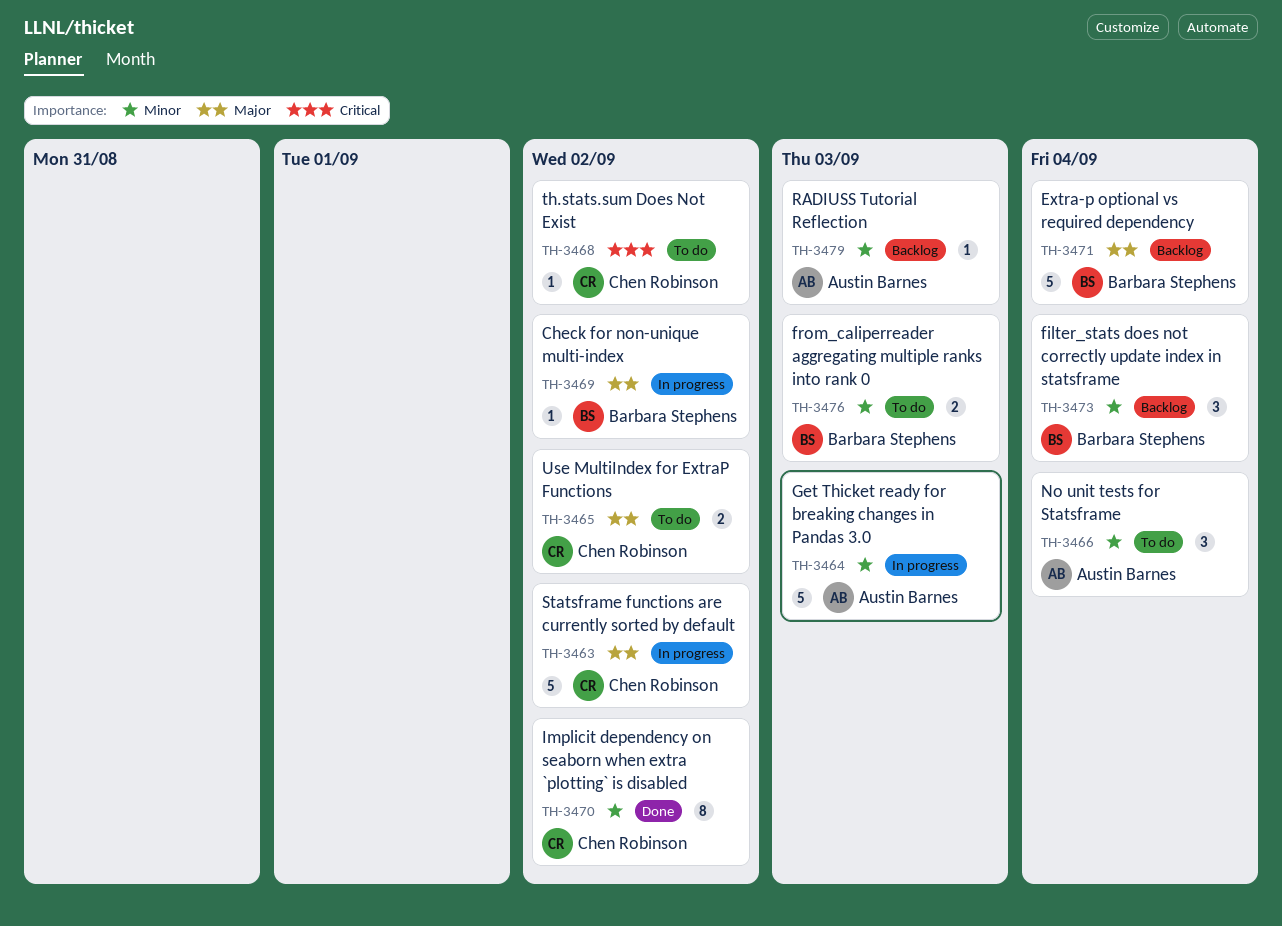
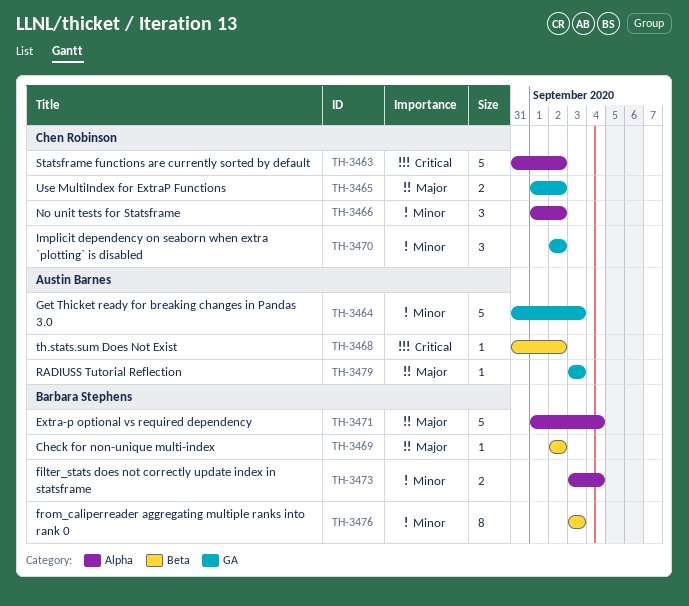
TH-3463, priority: Major -> Critical
TH-3466, owner: Austin Barnes -> Chen Robinson
TH-3466, due: Sep 4 -> Sep 2
TH-3468, owner: Chen Robinson -> Austin Barnes
TH-3470, estimate: 8 -> 3
TH-3473, estimate: 3 -> 2
TH-3476, estimate: 2 -> 8
TH-3479, priority: Minor -> Major

